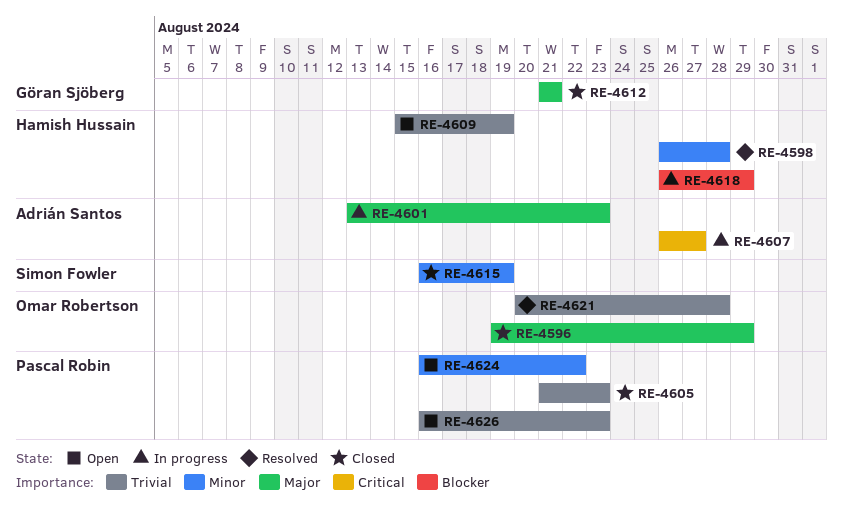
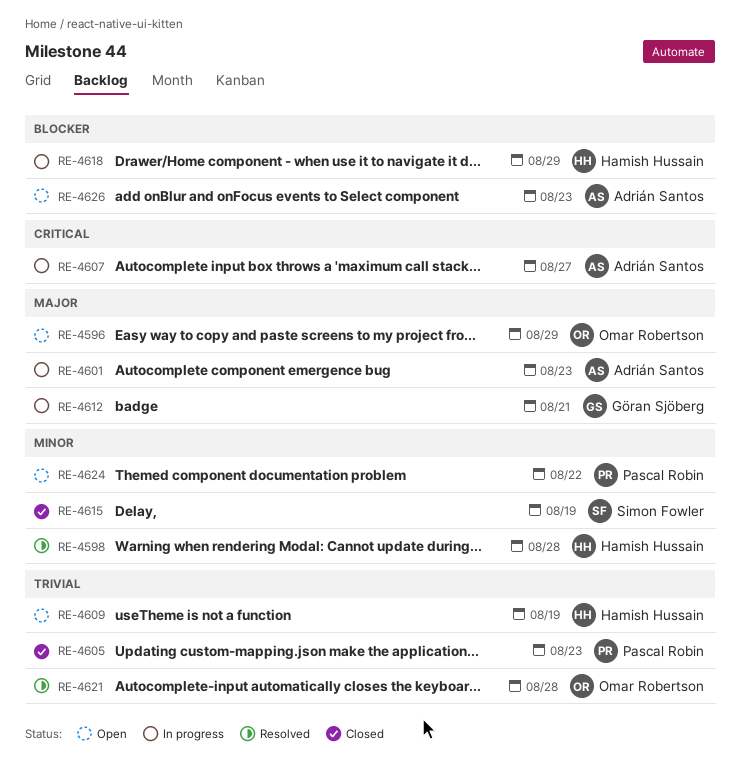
RE-4596, status: Closed -> Open
RE-4612, status: Closed -> In progress
RE-4626, owner: Pascal Robin -> Adrián Santos
RE-4626, priority: Trivial -> Blocker

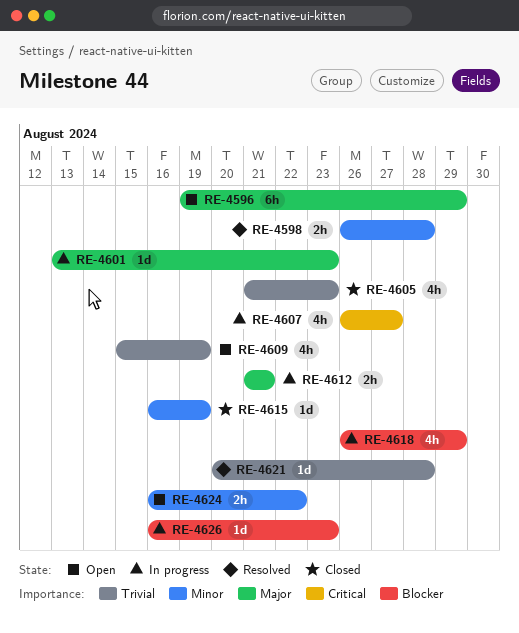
RE-4626, status: Open -> In progress

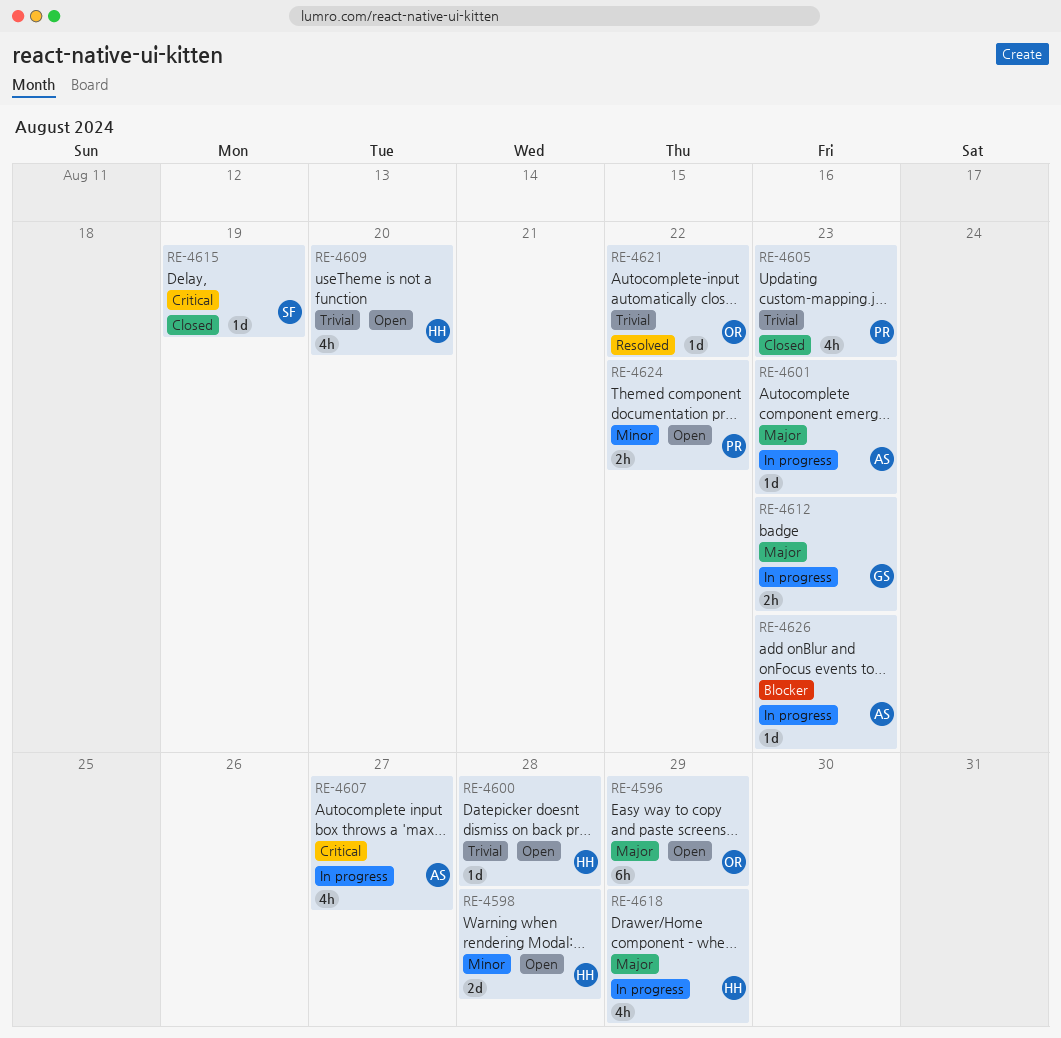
RE-4598, status: Resolved -> Open
RE-4598, estimate: 2h -> 2d
RE-4600: none -> present
RE-4609, due: Aug 19 -> Aug 20
RE-4612, due: Aug 21 -> Aug 23
RE-4615, priority: Minor -> Critical
RE-4618, priority: Blocker -> Major
RE-4621, due: Aug 28 -> Aug 22

